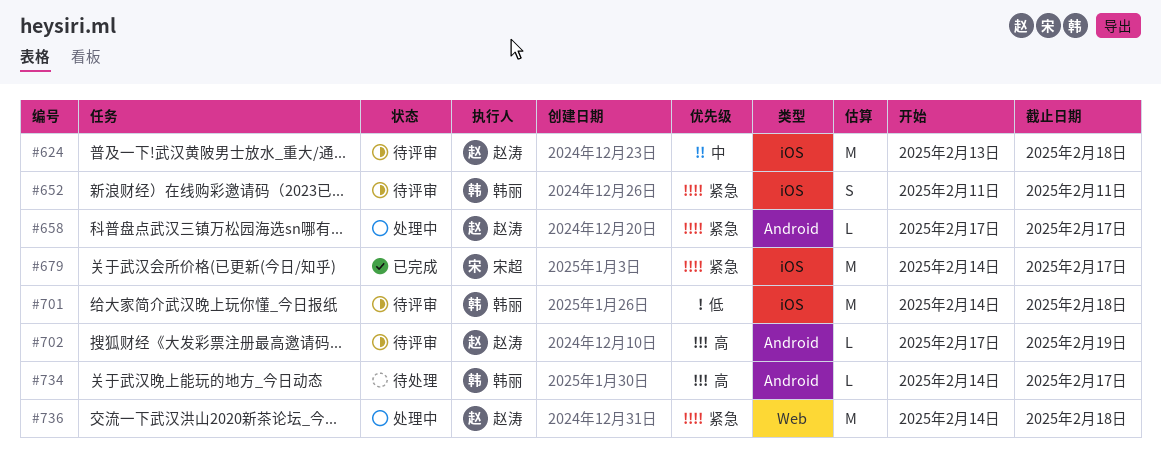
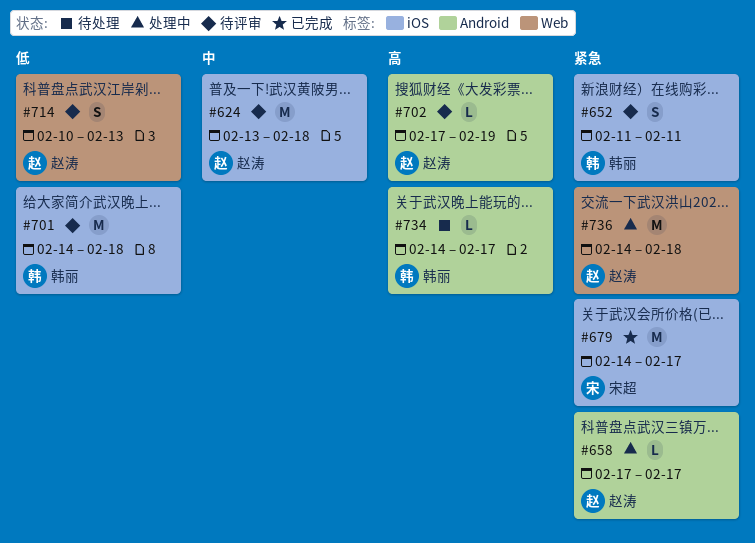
#714: none -> present

